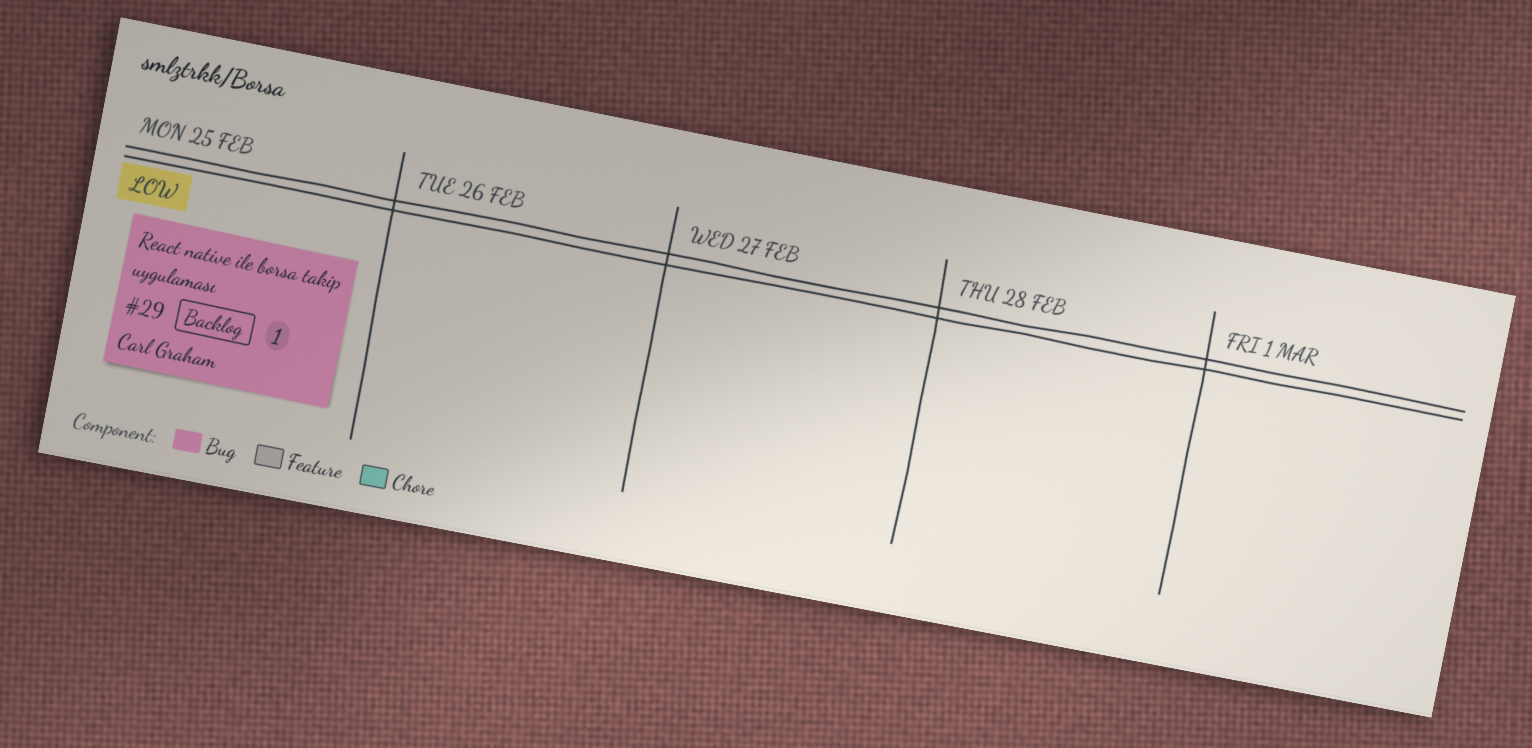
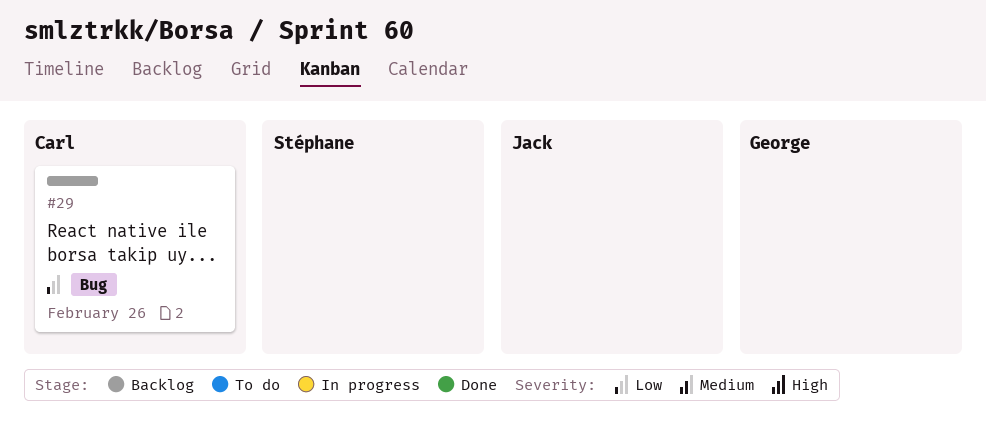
#29, due: Feb 25 -> Feb 26

